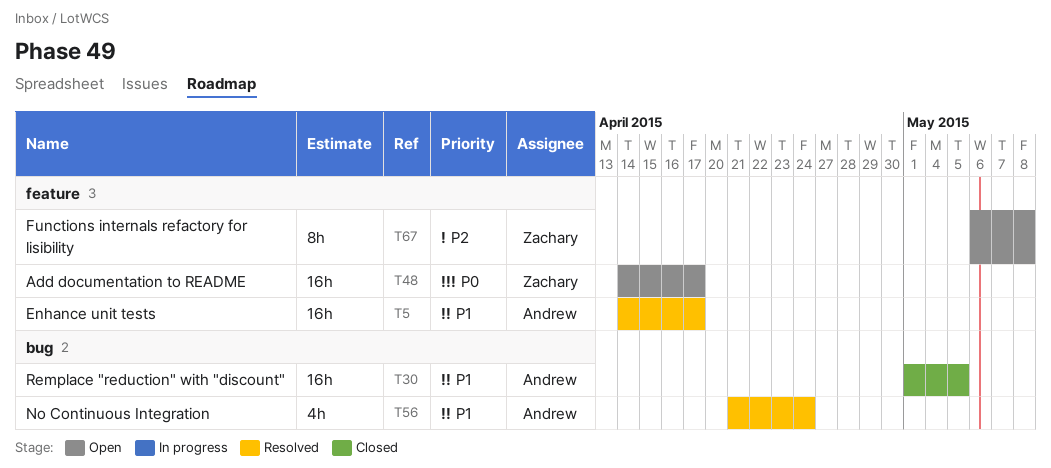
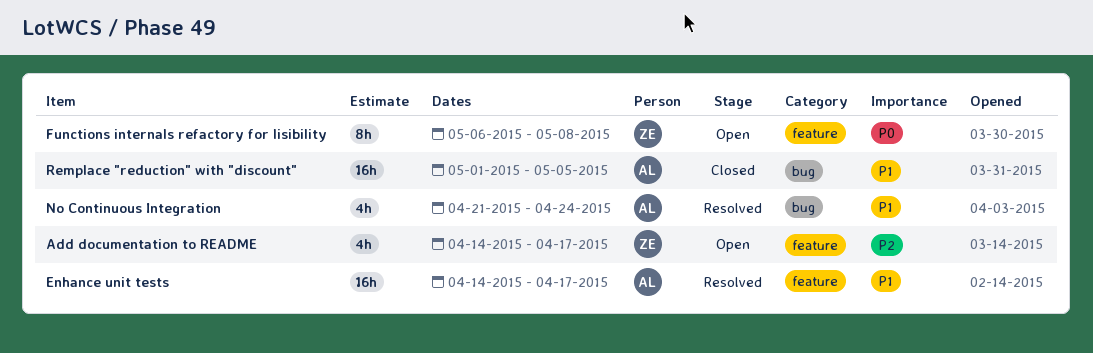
Add documentation to README, priority: P0 -> P2
Add documentation to README, estimate: 16h -> 4h
Functions internals refactory for lisibility, priority: P2 -> P0

